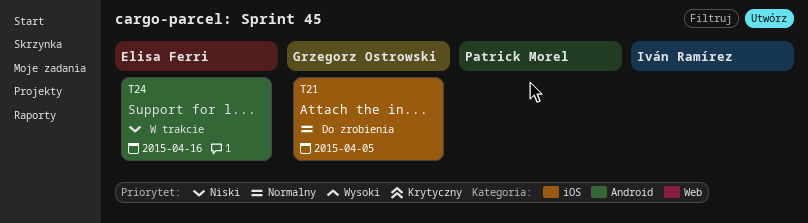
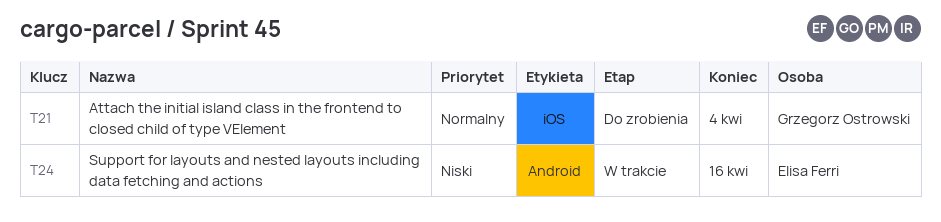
T21, due: Apr 5 -> Apr 4

